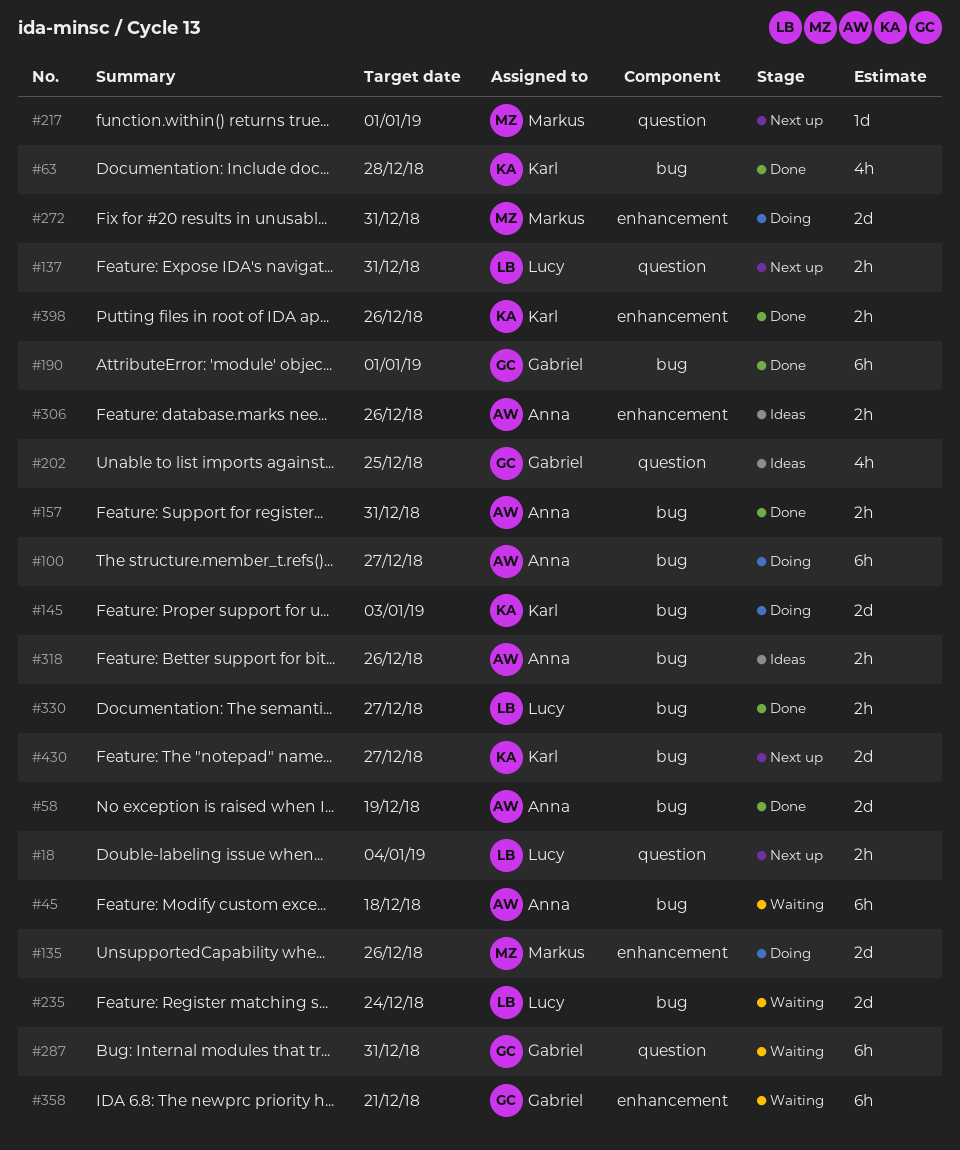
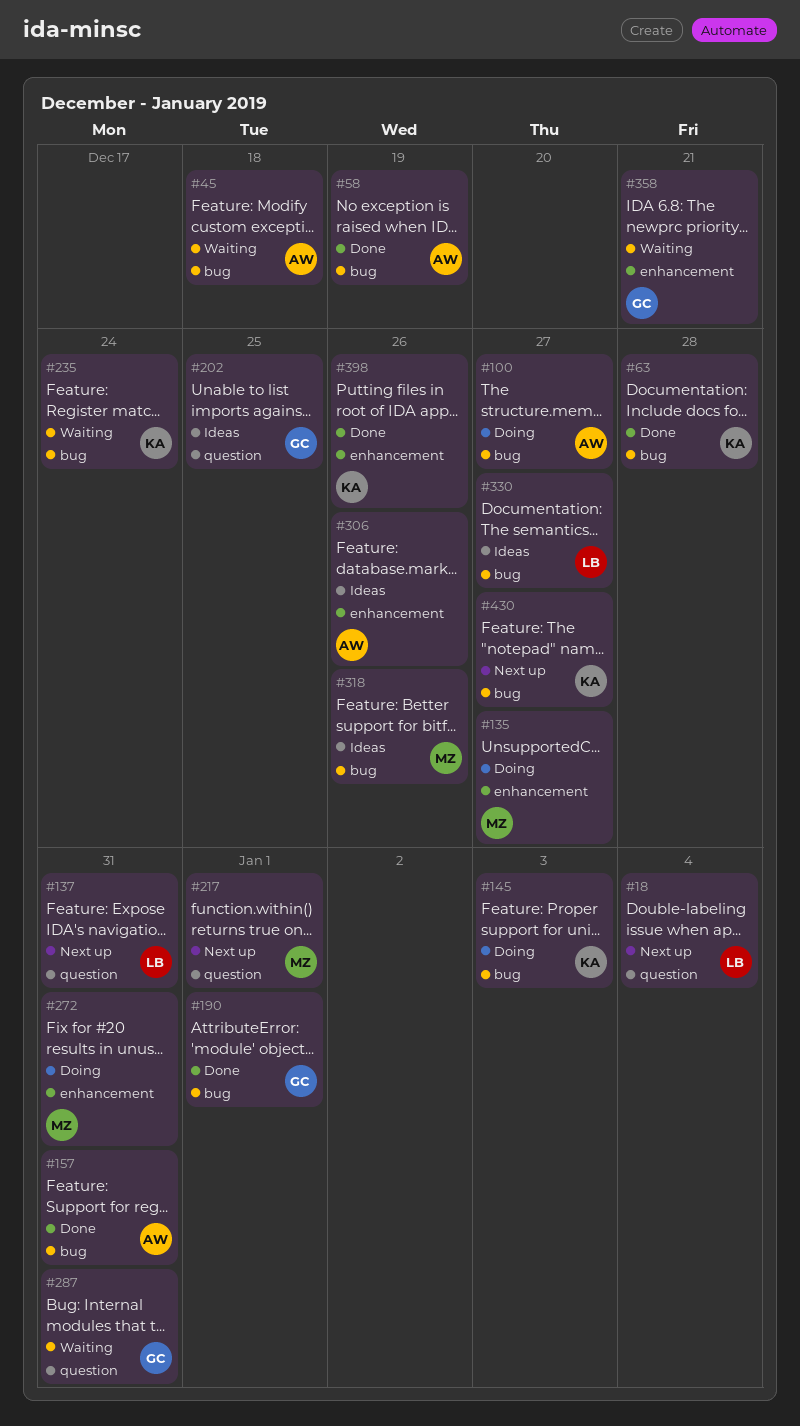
#135, due: Dec 26 -> Dec 27
#235, owner: Lucy -> Karl
#318, owner: Anna -> Markus
#330, status: Done -> Ideas

